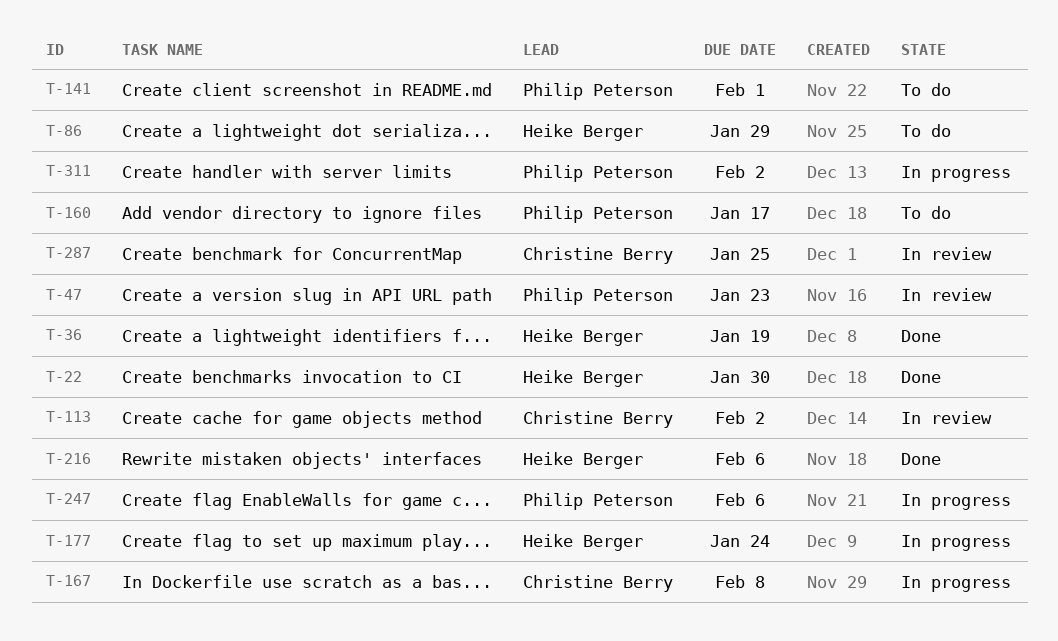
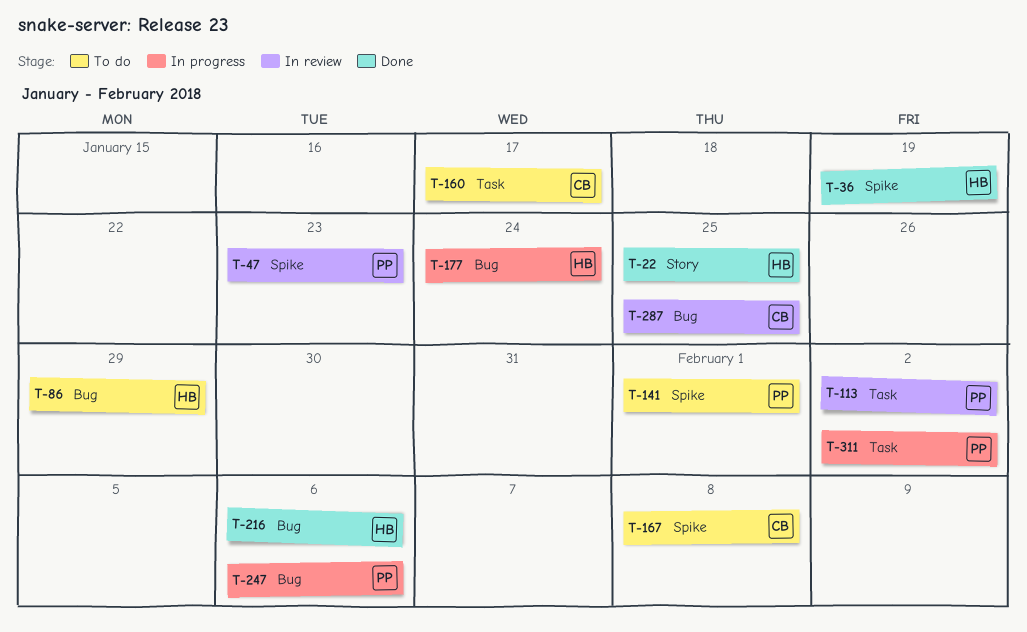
T-22, due: Jan 30 -> Jan 25
T-113, owner: Christine Berry -> Philip Peterson
T-160, owner: Philip Peterson -> Christine Berry
T-167, status: In progress -> To do

